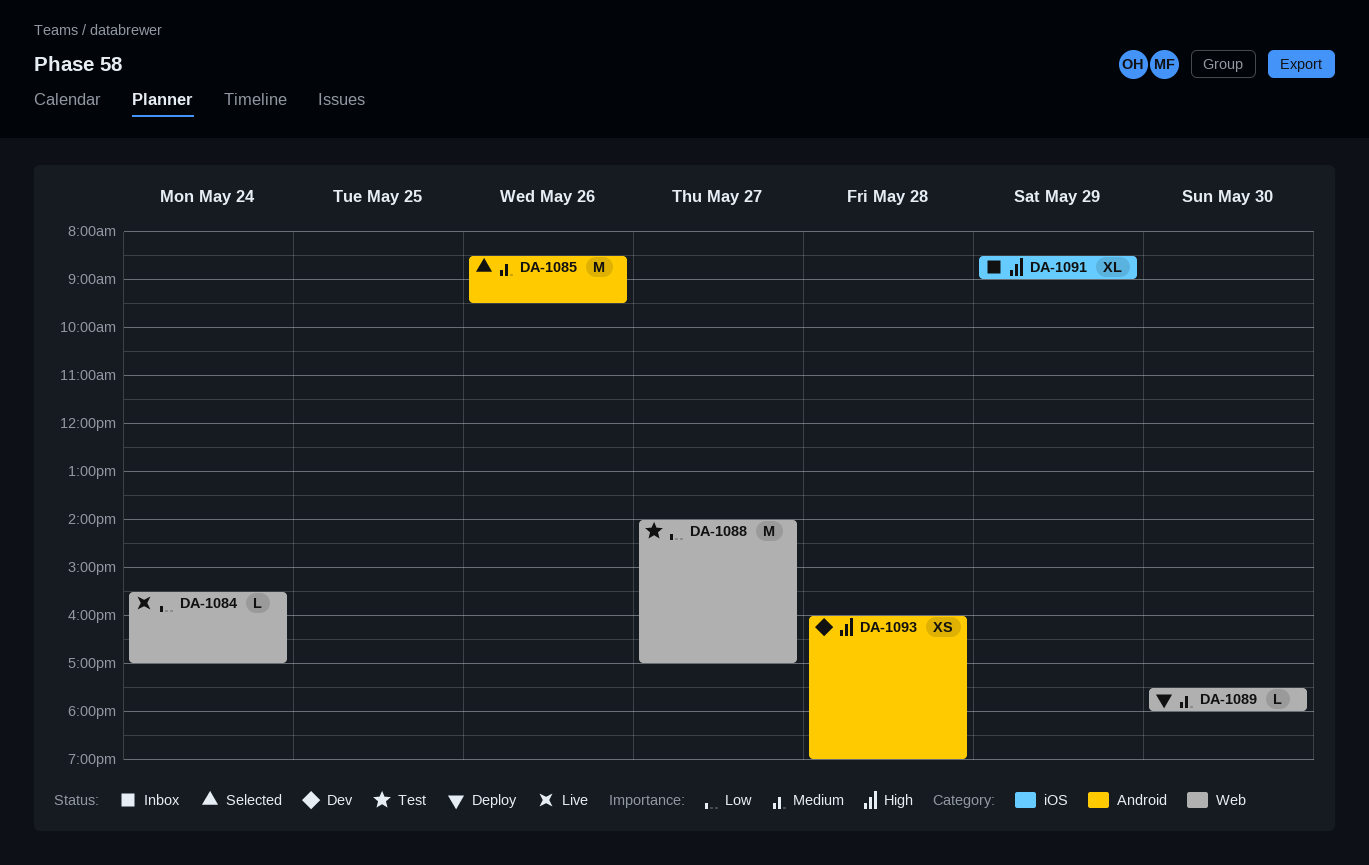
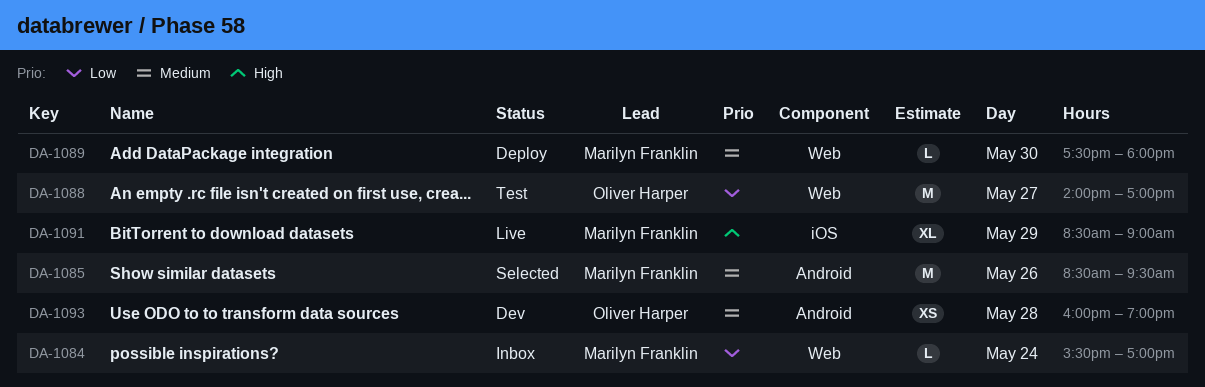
DA-1084, status: Live -> Inbox
DA-1091, status: Inbox -> Live
DA-1093, priority: High -> Medium

